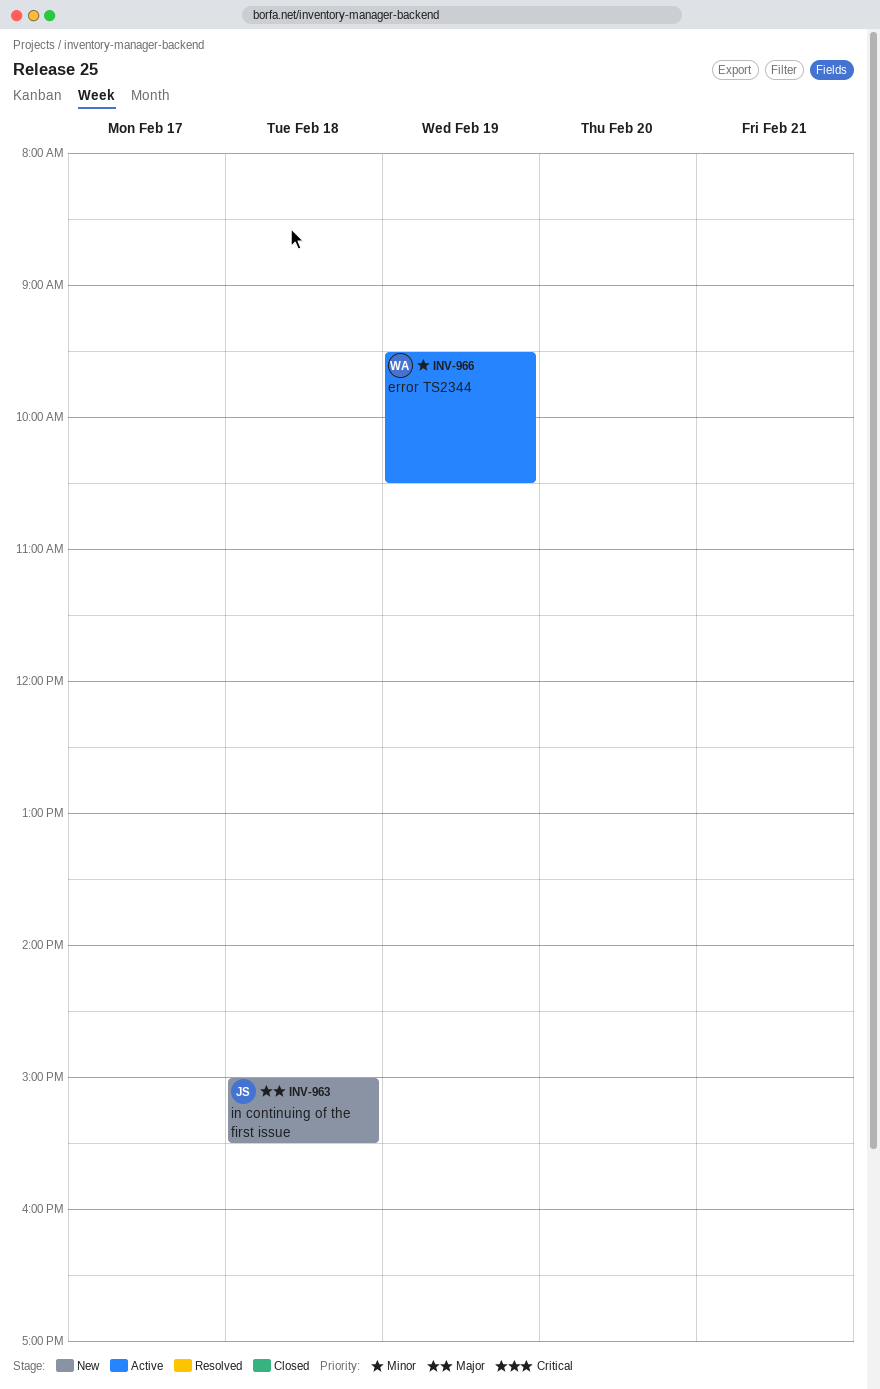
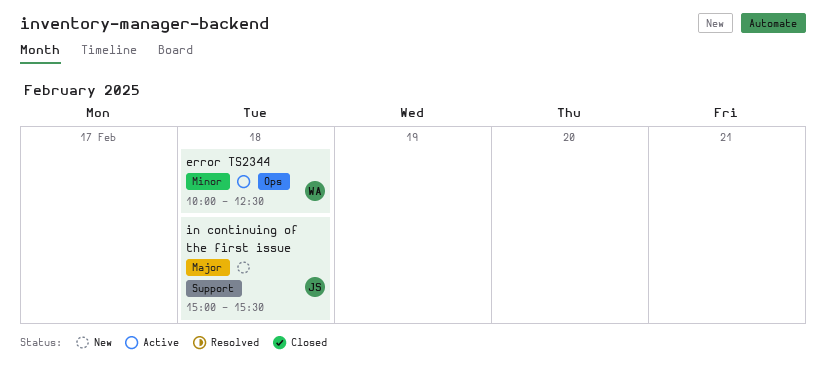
error TS2344, day: Feb 19 -> Feb 18
error TS2344, begins: 09:30 -> 10:00
error TS2344, ends: 10:30 -> 12:30

